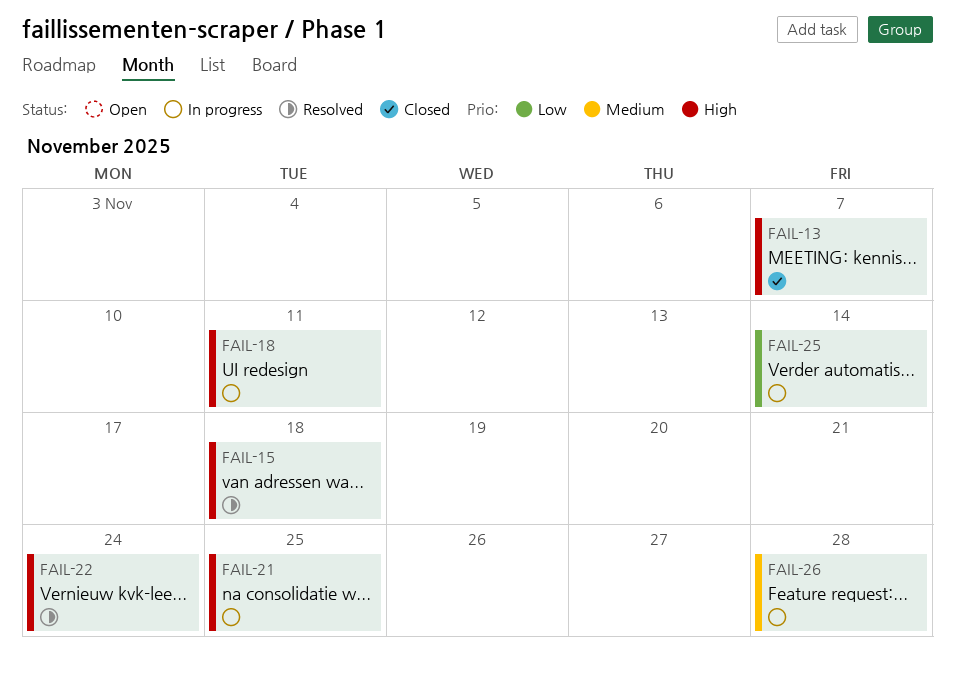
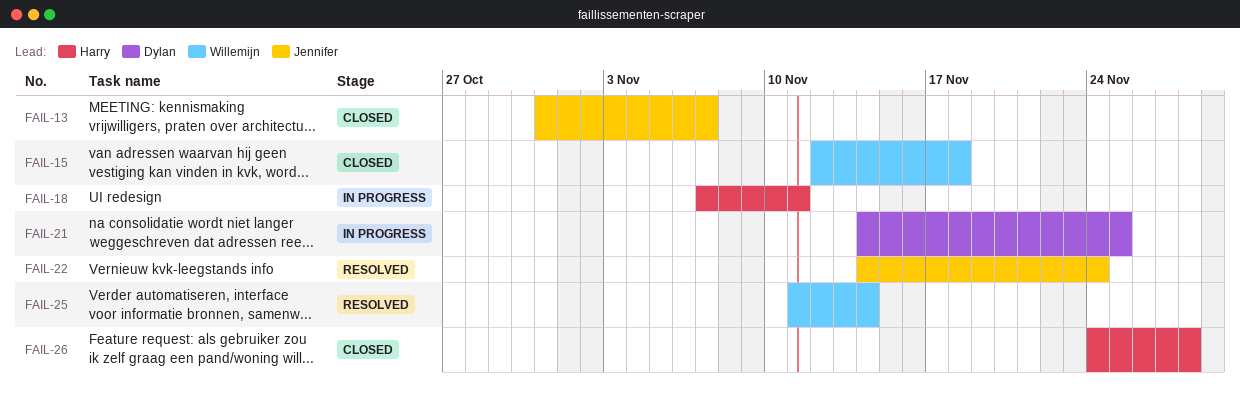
FAIL-15, status: Resolved -> Closed
FAIL-25, status: In progress -> Resolved
FAIL-26, status: In progress -> Closed

